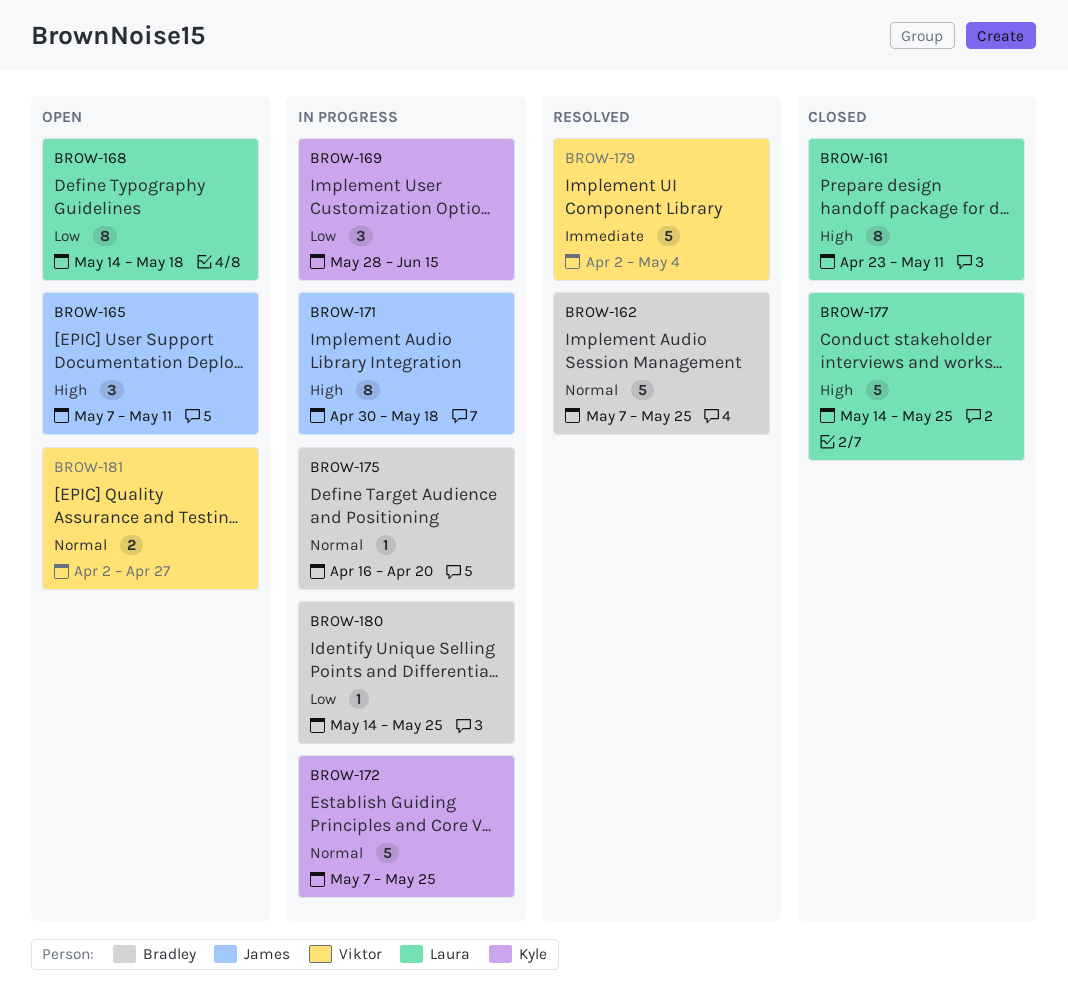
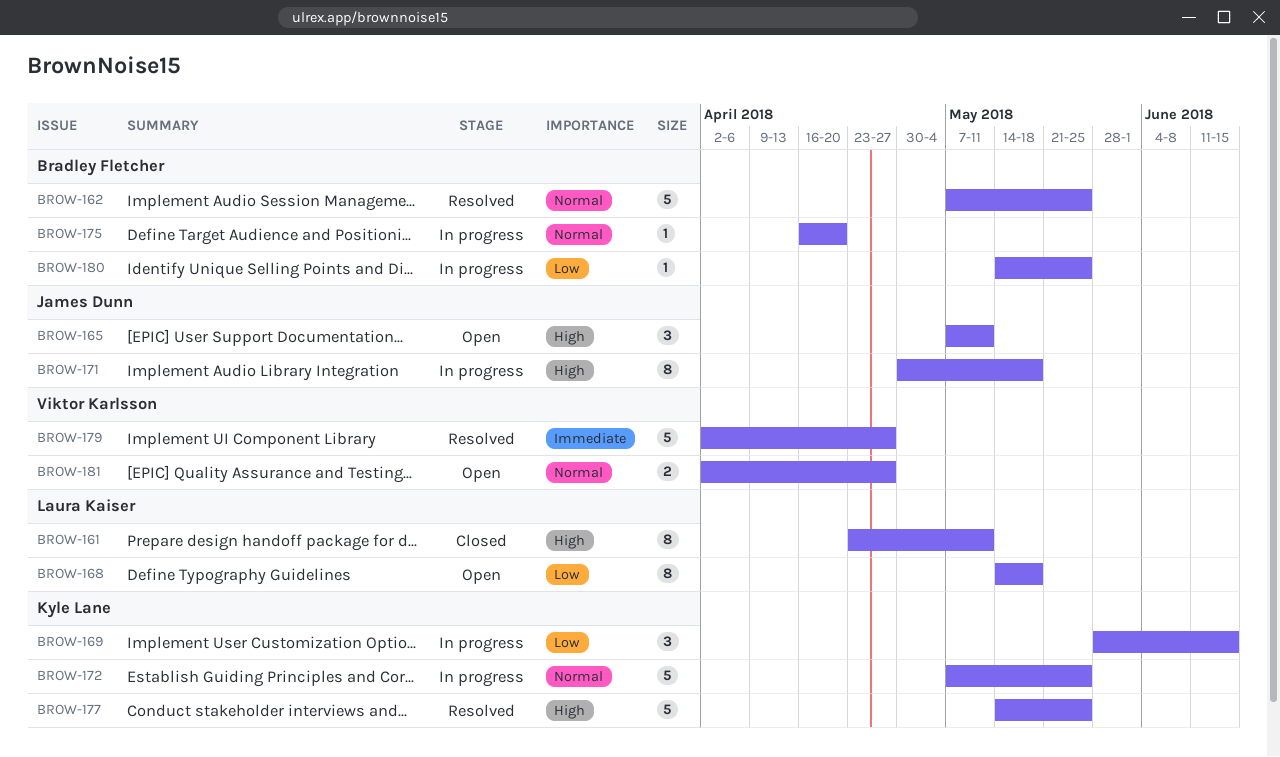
BROW-177, status: Closed -> Resolved
BROW-177, owner: Laura Kaiser -> Kyle Lane
BROW-179, due: May 4 -> Apr 27

